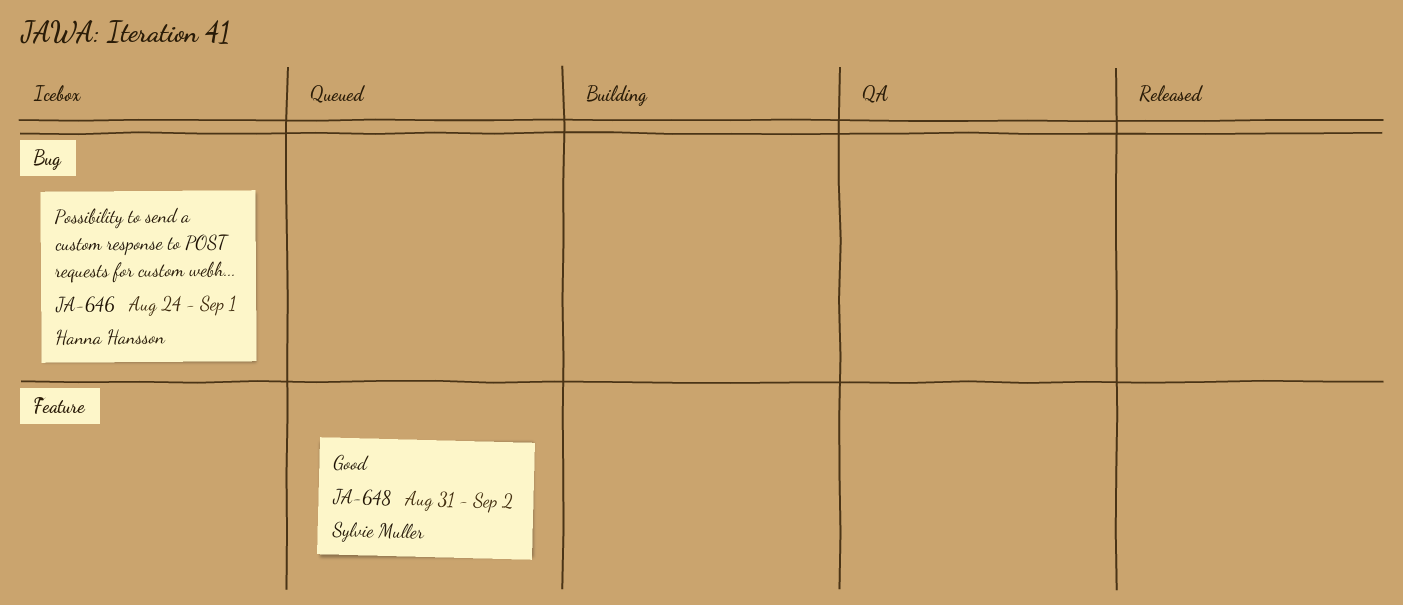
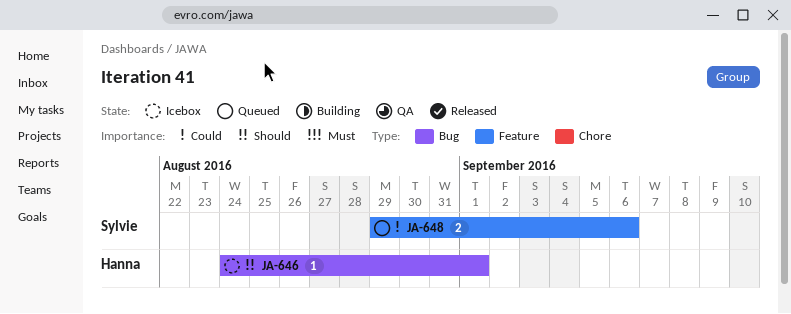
JA-648, start: Aug 31 -> Aug 29
JA-648, due: Sep 2 -> Sep 6

